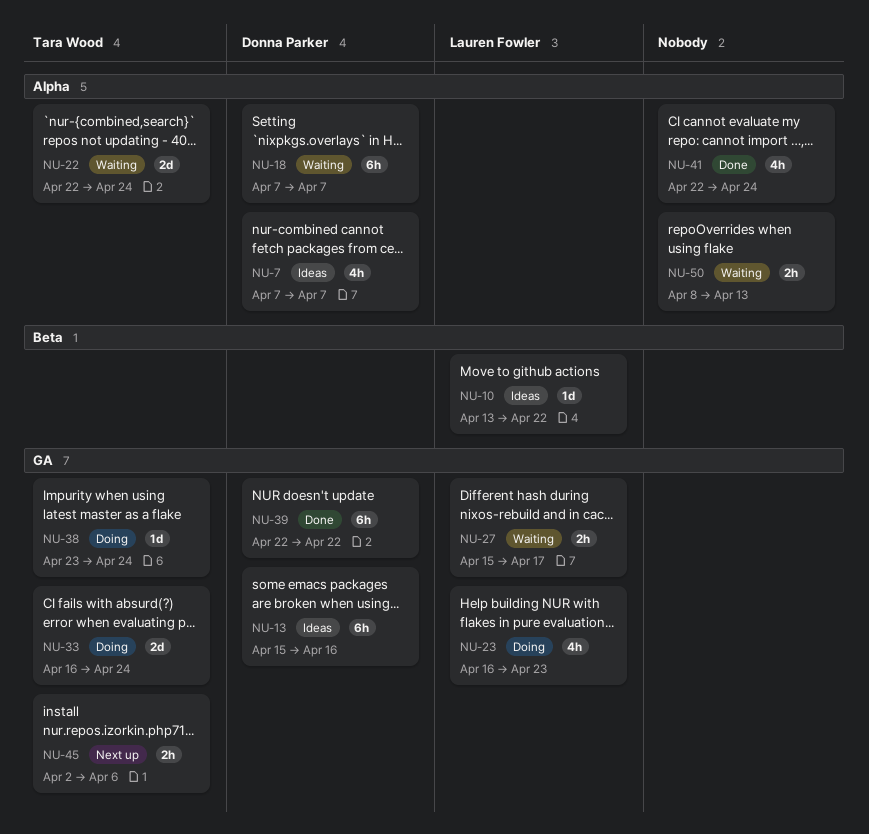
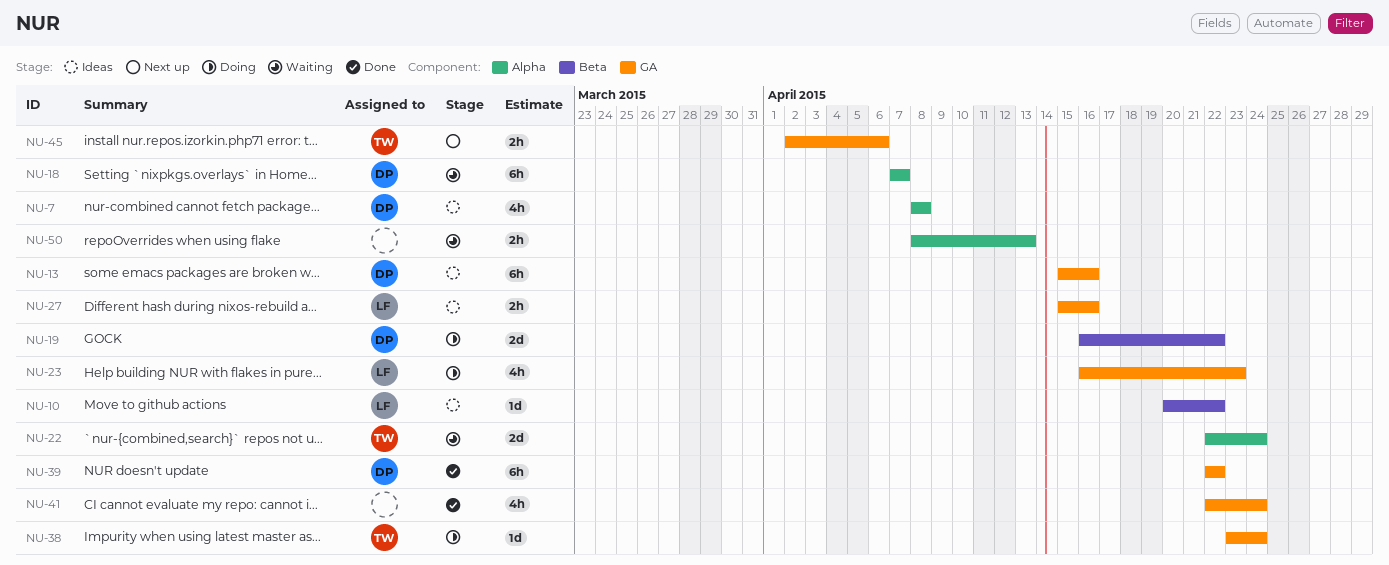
NU-7, start: Apr 7 -> Apr 8
NU-7, due: Apr 7 -> Apr 8
NU-10, start: Apr 13 -> Apr 20
NU-19: none -> present
NU-27, status: Waiting -> Ideas
NU-27, due: Apr 17 -> Apr 16
NU-33: present -> none
NU-41, label: Alpha -> GA

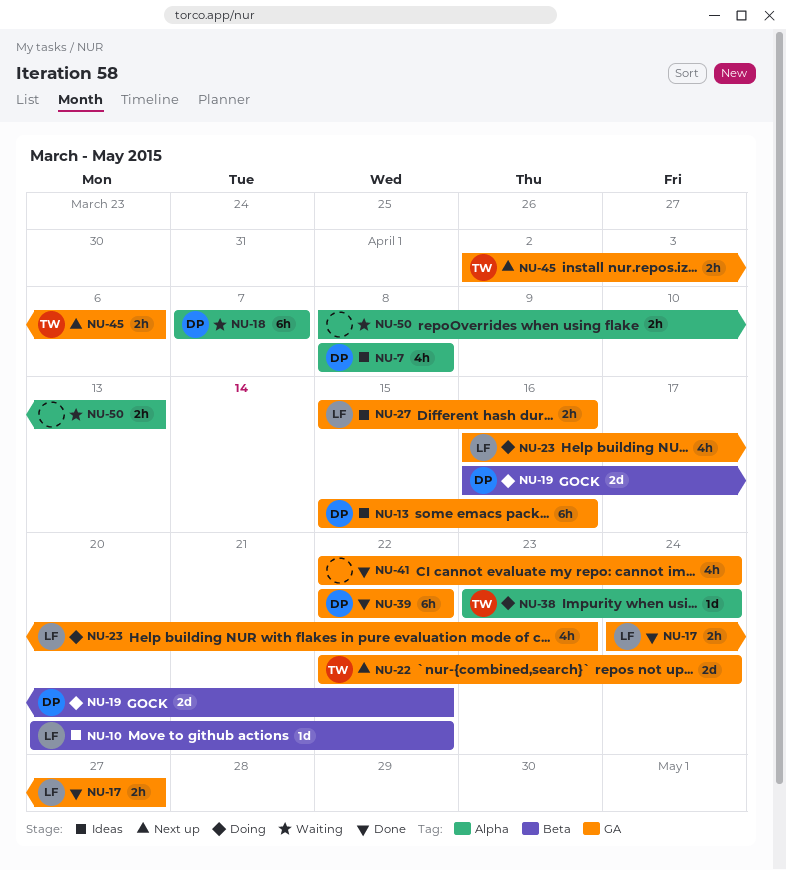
NU-17: none -> present
NU-22, status: Waiting -> Next up
NU-22, label: Alpha -> GA
NU-38, label: GA -> Alpha

